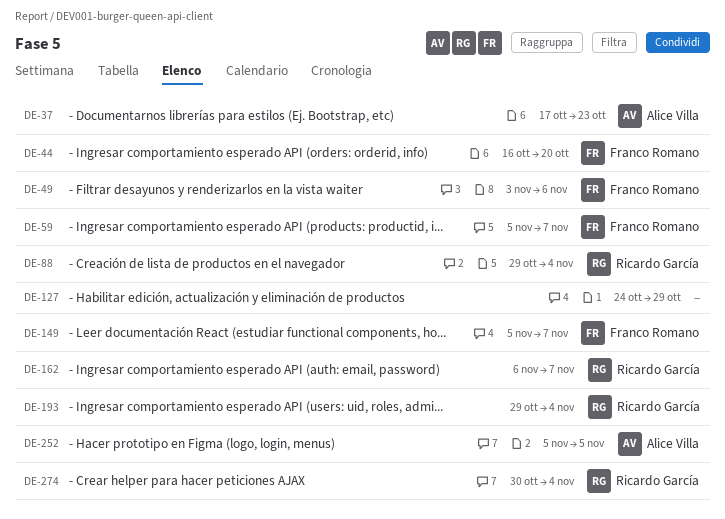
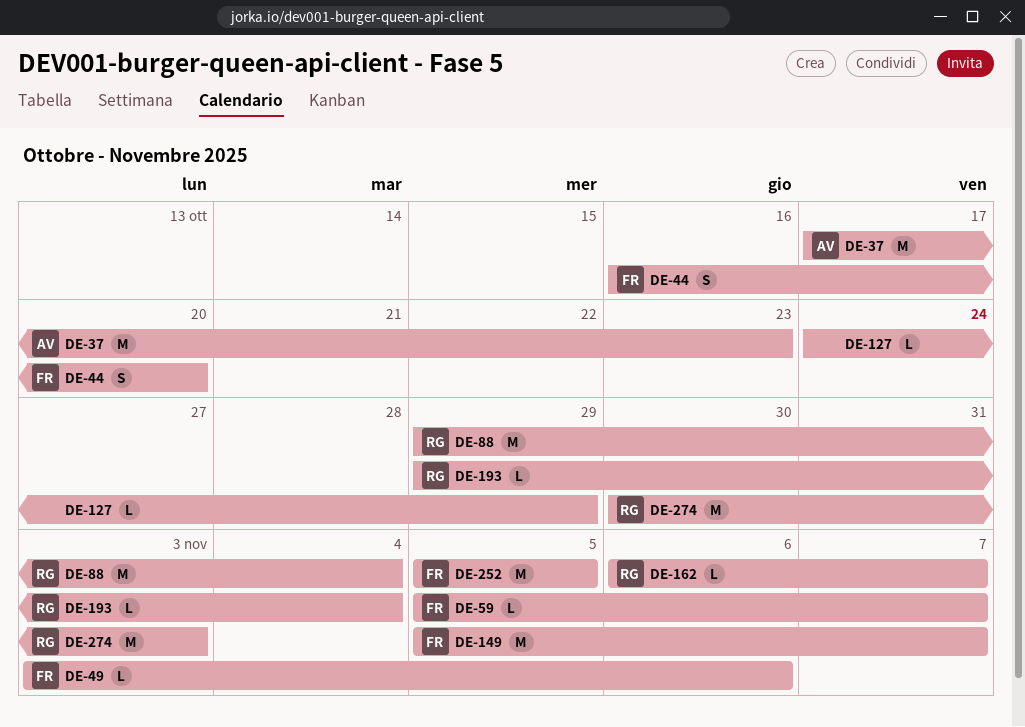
DE-252, owner: Alice Villa -> Franco Romano
DE-274, due: Nov 4 -> Nov 3

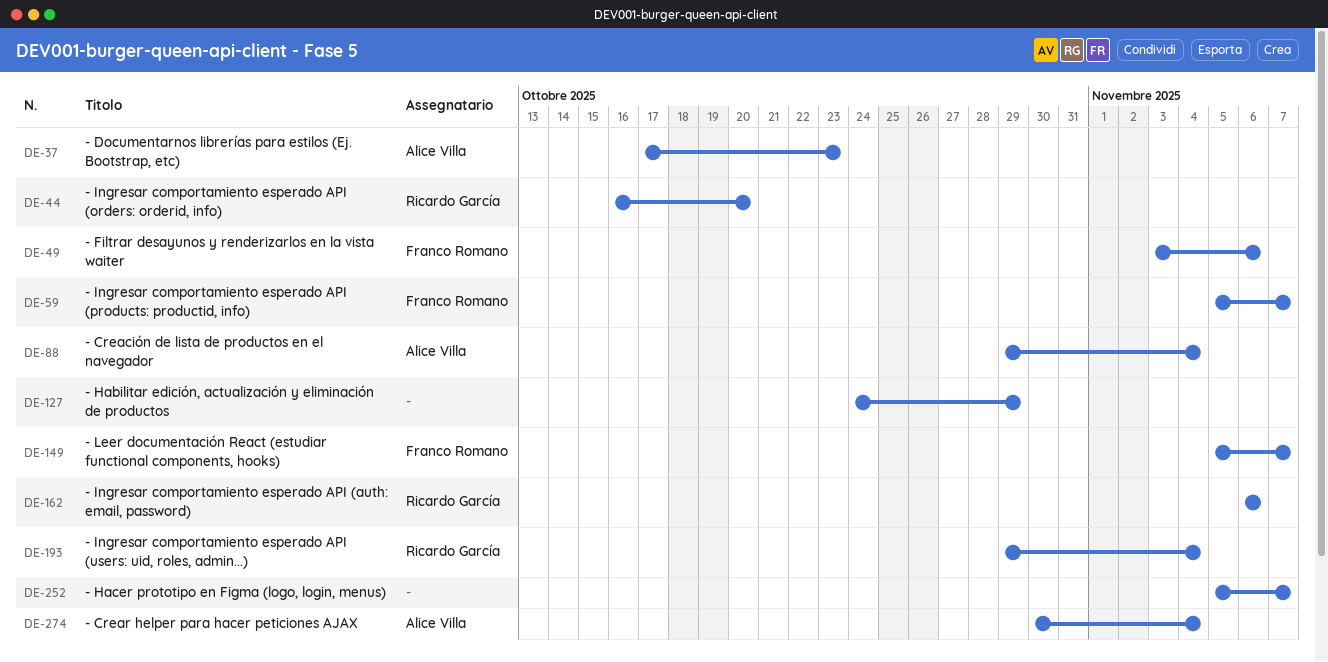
DE-44, owner: Franco Romano -> Ricardo García
DE-88, owner: Ricardo García -> Alice Villa
DE-162, due: Nov 7 -> Nov 6
DE-252, owner: Franco Romano -> none
DE-252, due: Nov 5 -> Nov 7
DE-274, owner: Ricardo García -> Alice Villa
DE-274, due: Nov 3 -> Nov 4

